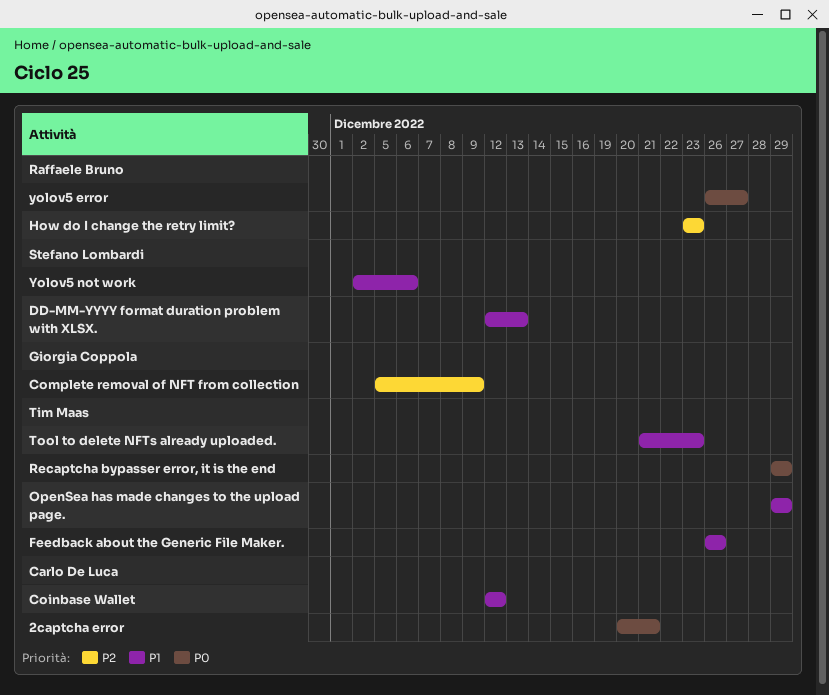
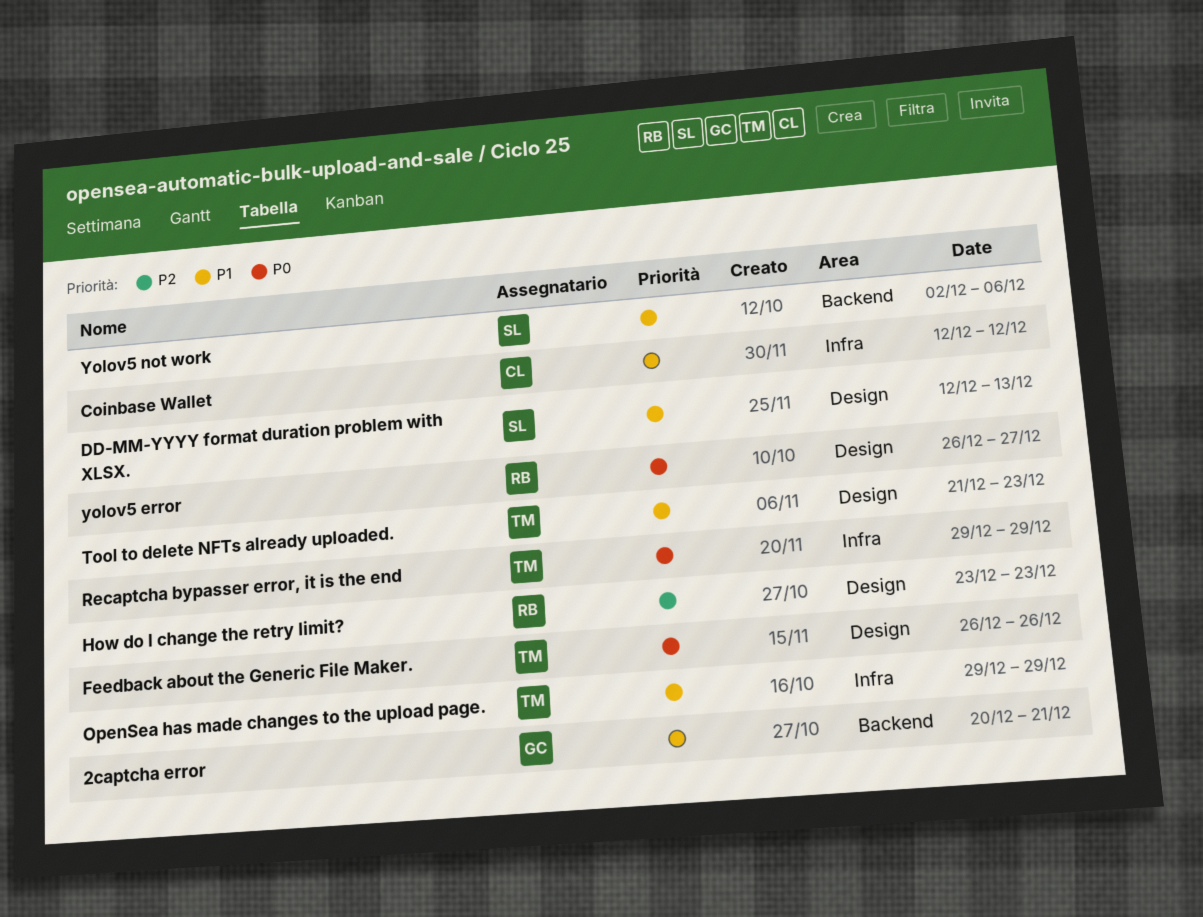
2captcha error, owner: Carlo De Luca -> Giorgia Coppola
2captcha error, priority: P0 -> P1
Complete removal of NFT from collection: present -> none
Feedback about the Generic File Maker., priority: P1 -> P0

